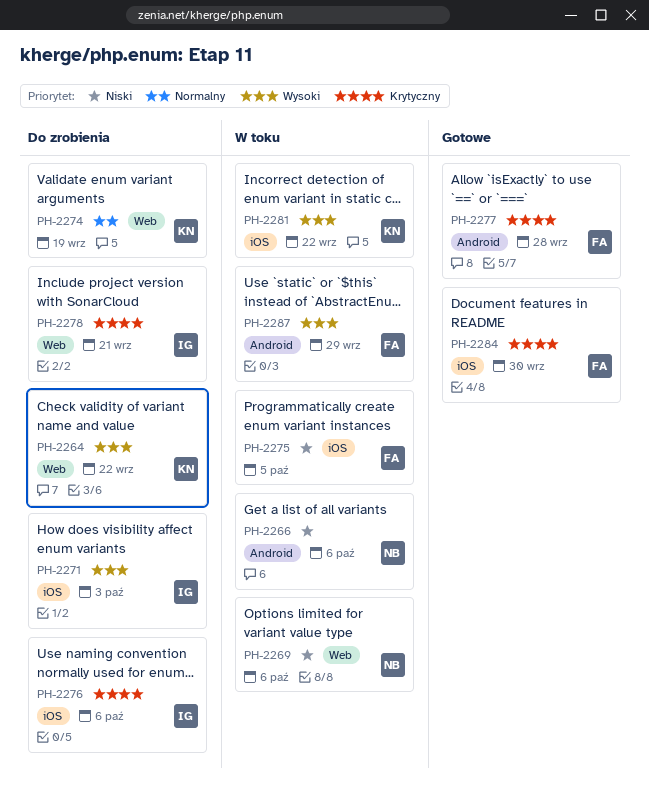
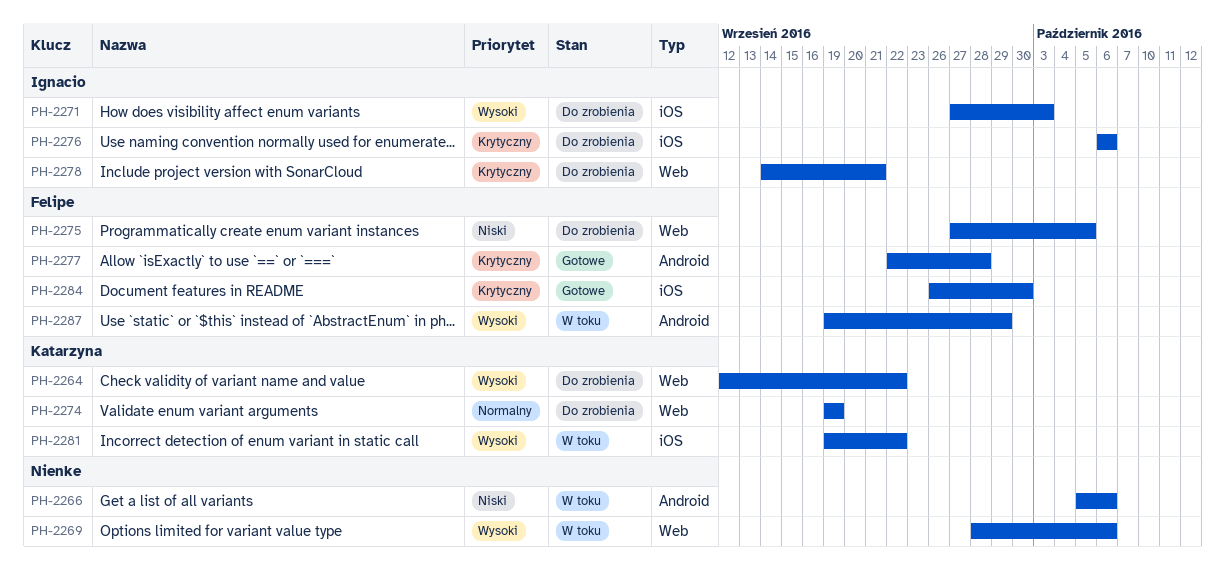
PH-2269, priority: Niski -> Wysoki
PH-2275, status: W toku -> Do zrobienia
PH-2275, label: iOS -> Web

